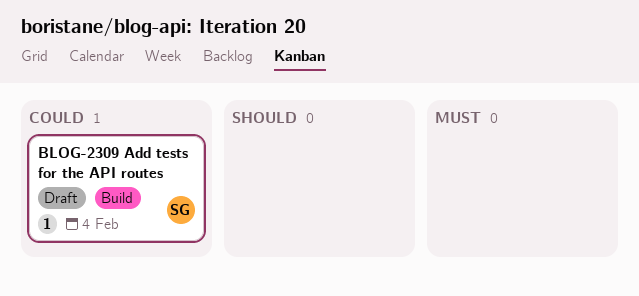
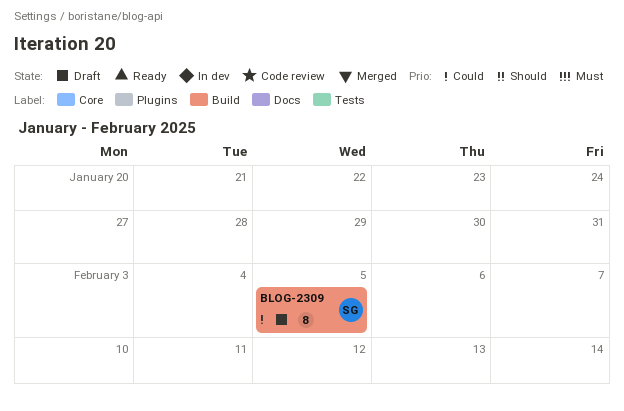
BLOG-2309, estimate: 1 -> 8
BLOG-2309, due: Feb 4 -> Feb 5

